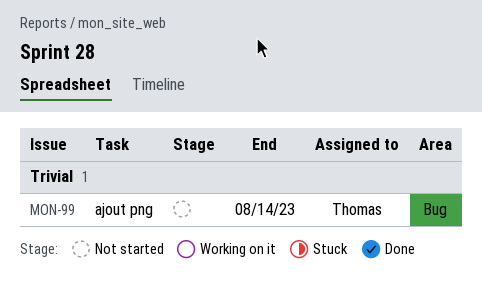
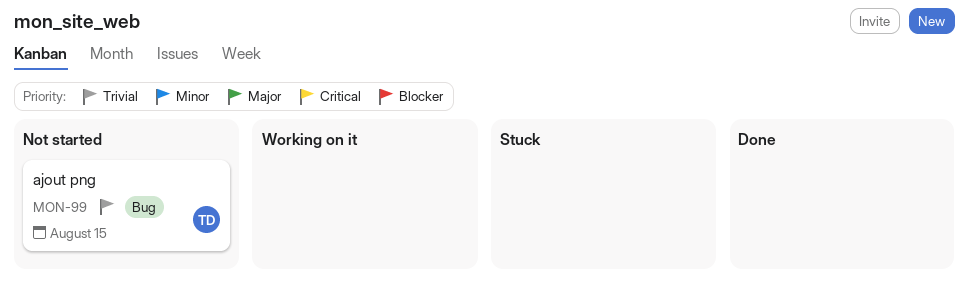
MON-99, due: Aug 14 -> Aug 15

